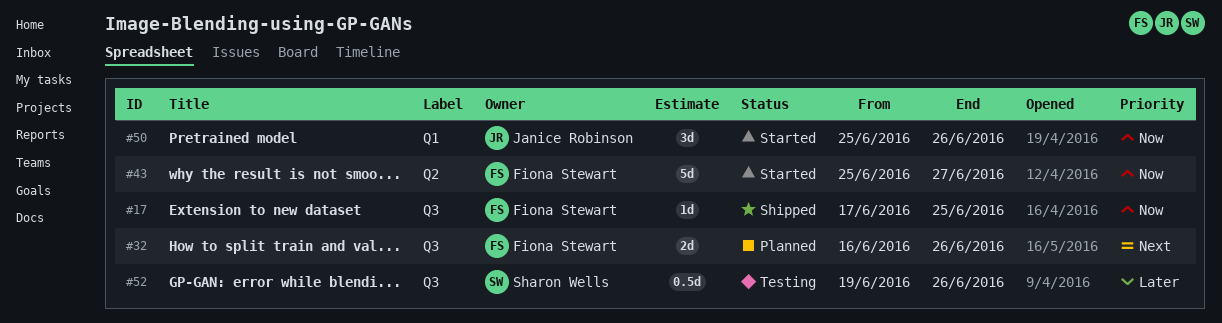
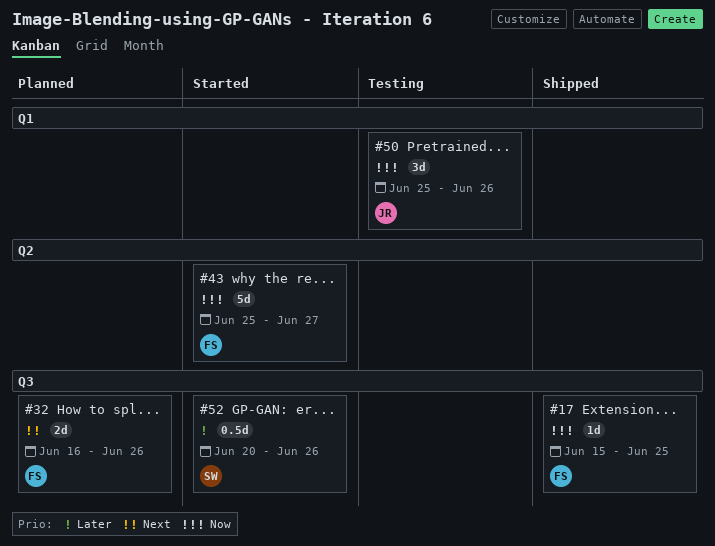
#17, start: Jun 17 -> Jun 15
#50, status: Started -> Testing
#52, status: Testing -> Started
#52, start: Jun 19 -> Jun 20

